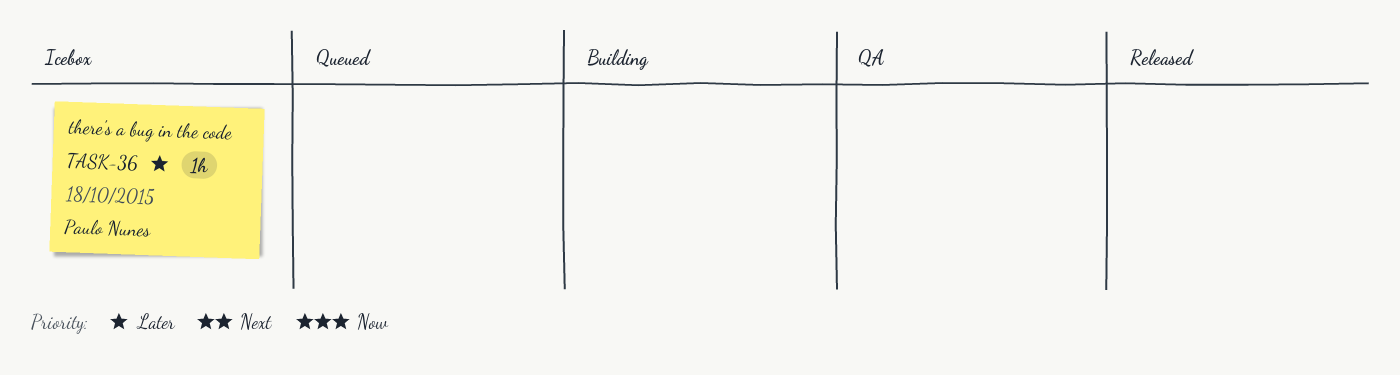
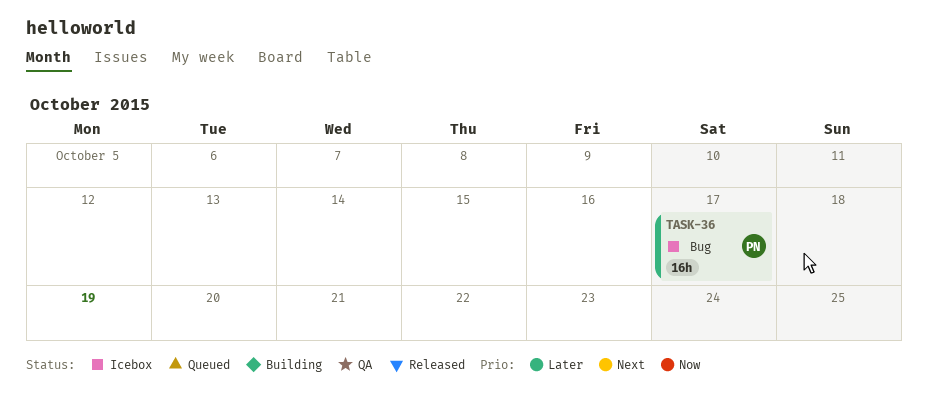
TASK-36, estimate: 1h -> 16h
TASK-36, due: Oct 18 -> Oct 17

